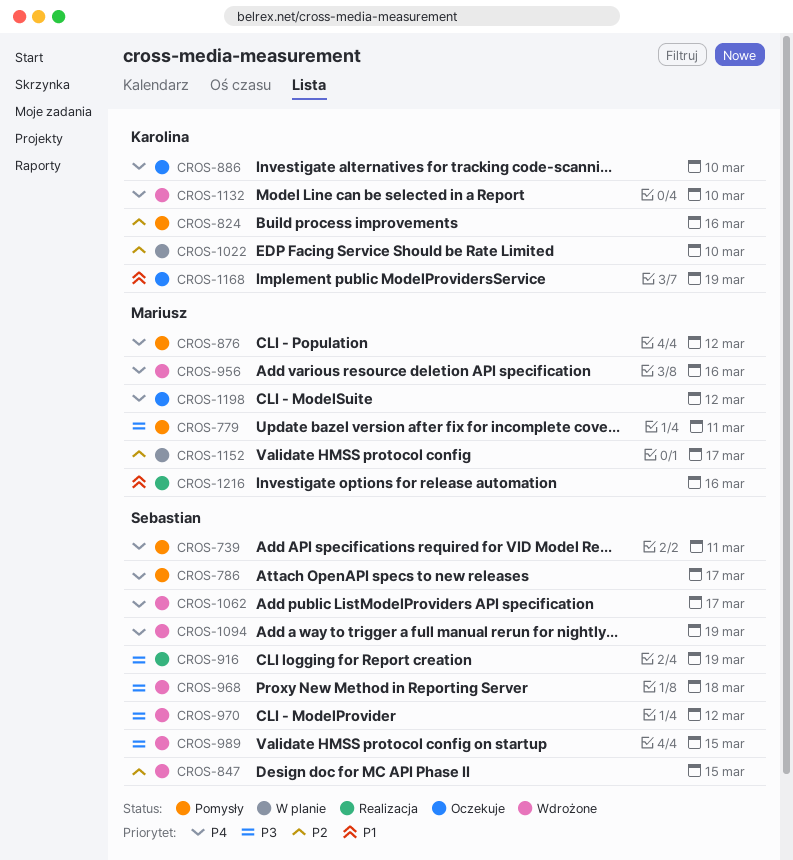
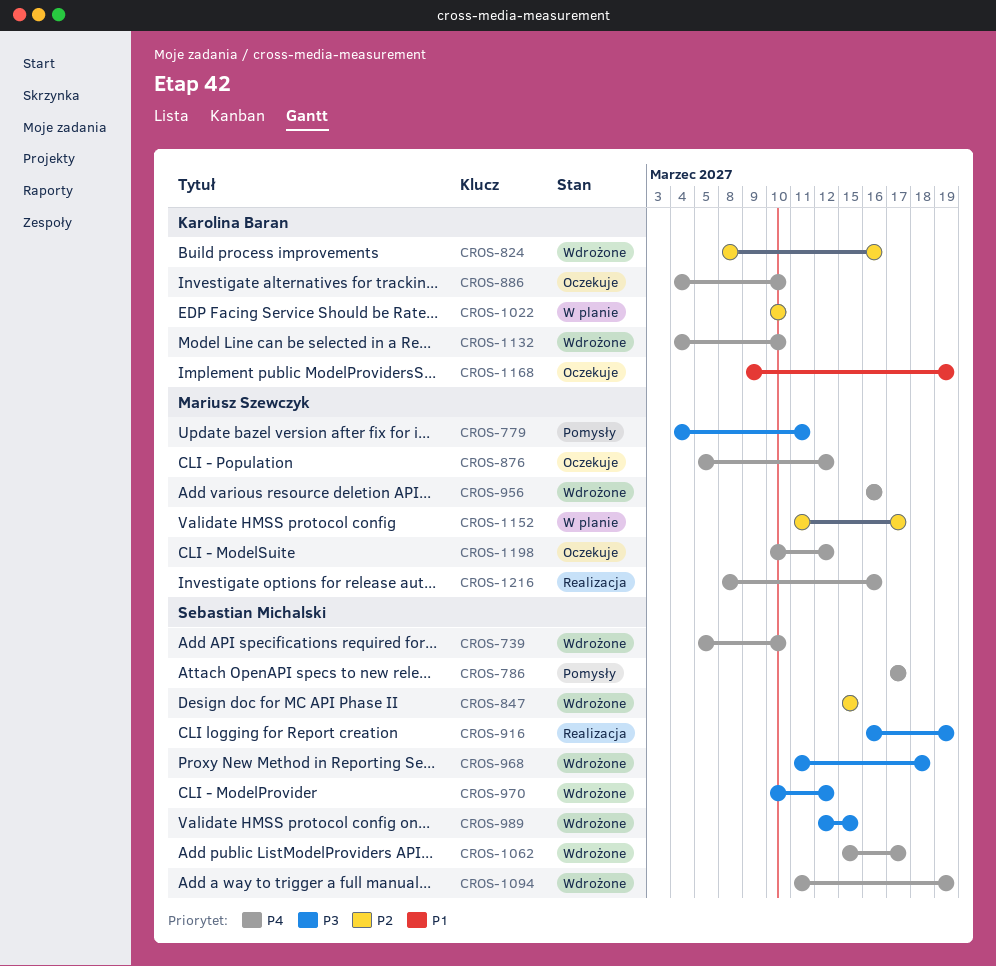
CROS-739, status: Pomysły -> Wdrożone
CROS-739, due: Mar 11 -> Mar 10
CROS-824, status: Pomysły -> Wdrożone
CROS-876, status: Pomysły -> Oczekuje
CROS-1216, priority: P1 -> P4

